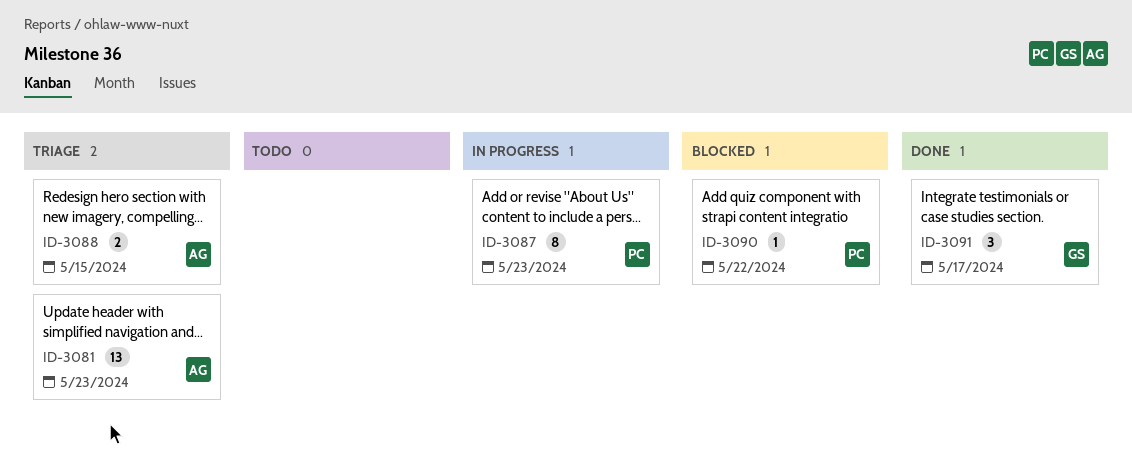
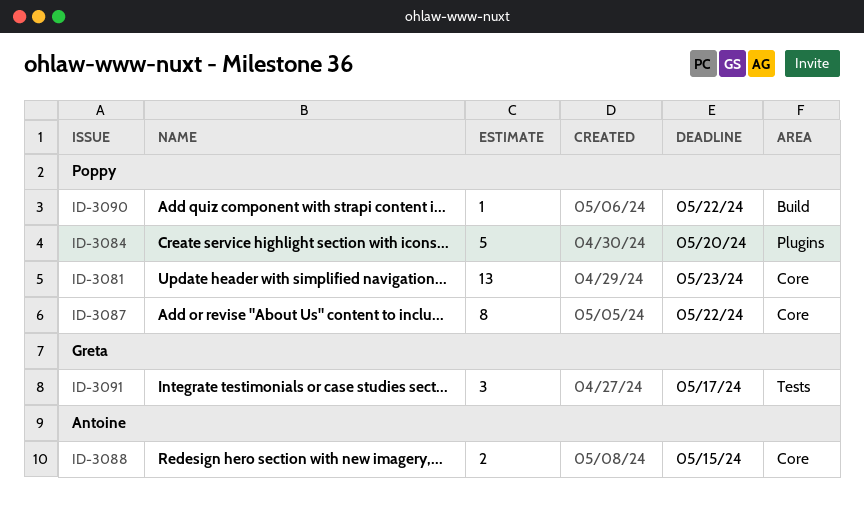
ID-3081, owner: Antoine -> Poppy
ID-3084: none -> present
ID-3087, due: May 23 -> May 22

